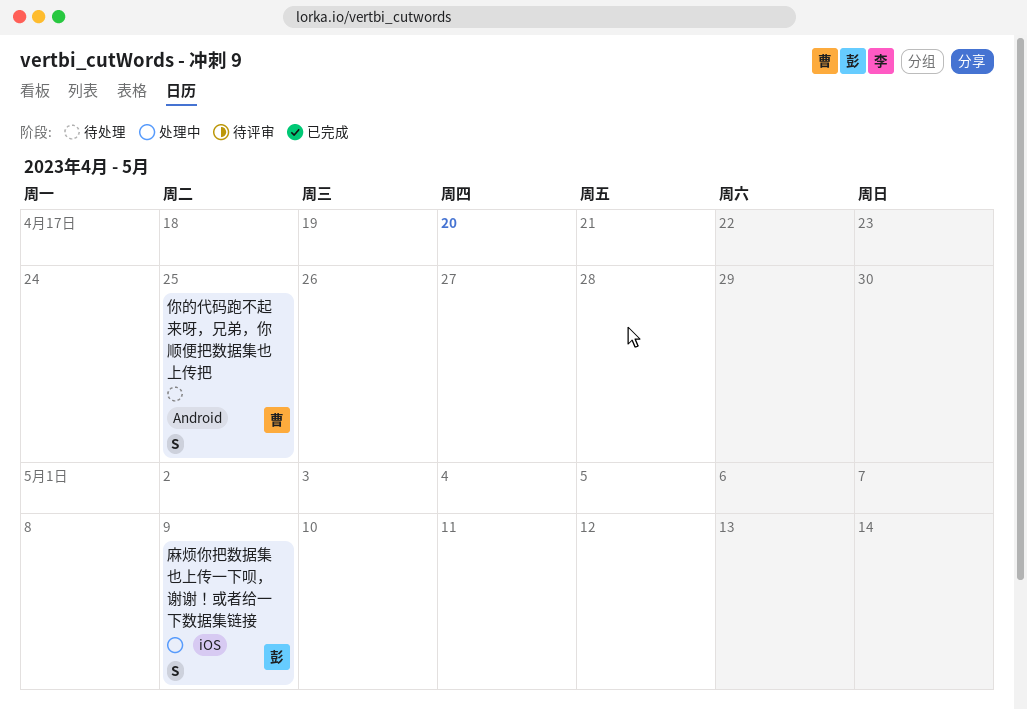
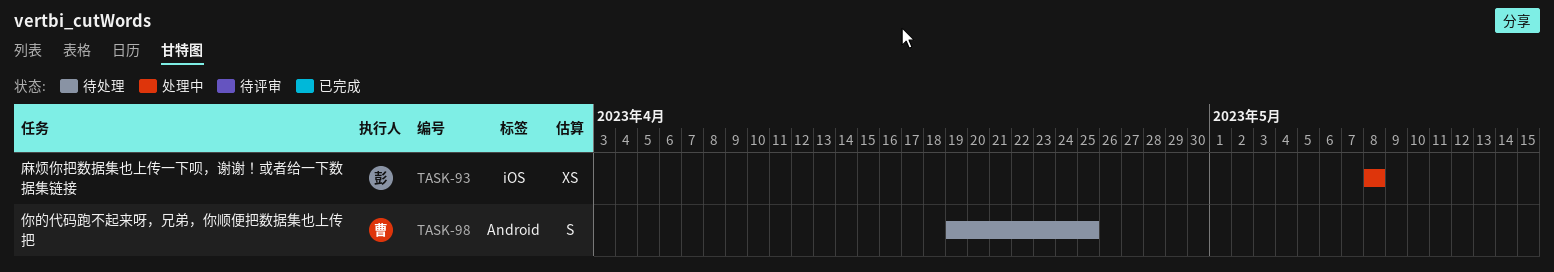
麻烦你把数据集也上传一下呗，谢谢！或者给一下数据集链接, estimate: S -> XS
麻烦你把数据集也上传一下呗，谢谢！或者给一下数据集链接, due: May 9 -> May 8

